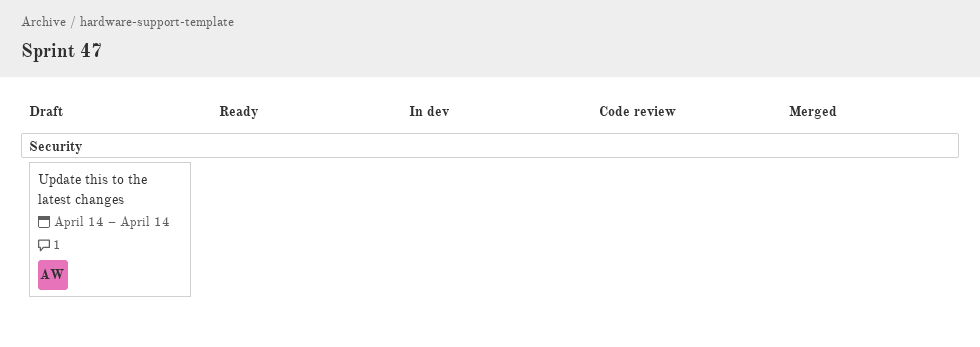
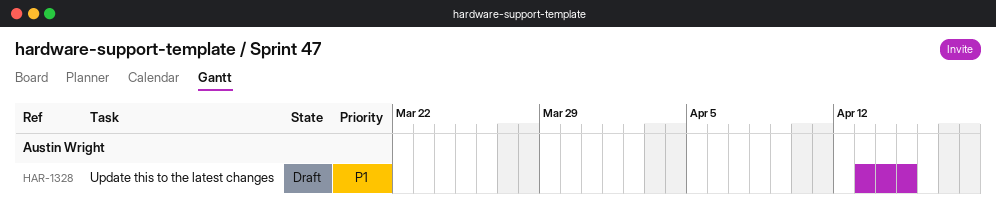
Update this to the latest changes, start: Apr 14 -> Apr 13
Update this to the latest changes, due: Apr 14 -> Apr 15

